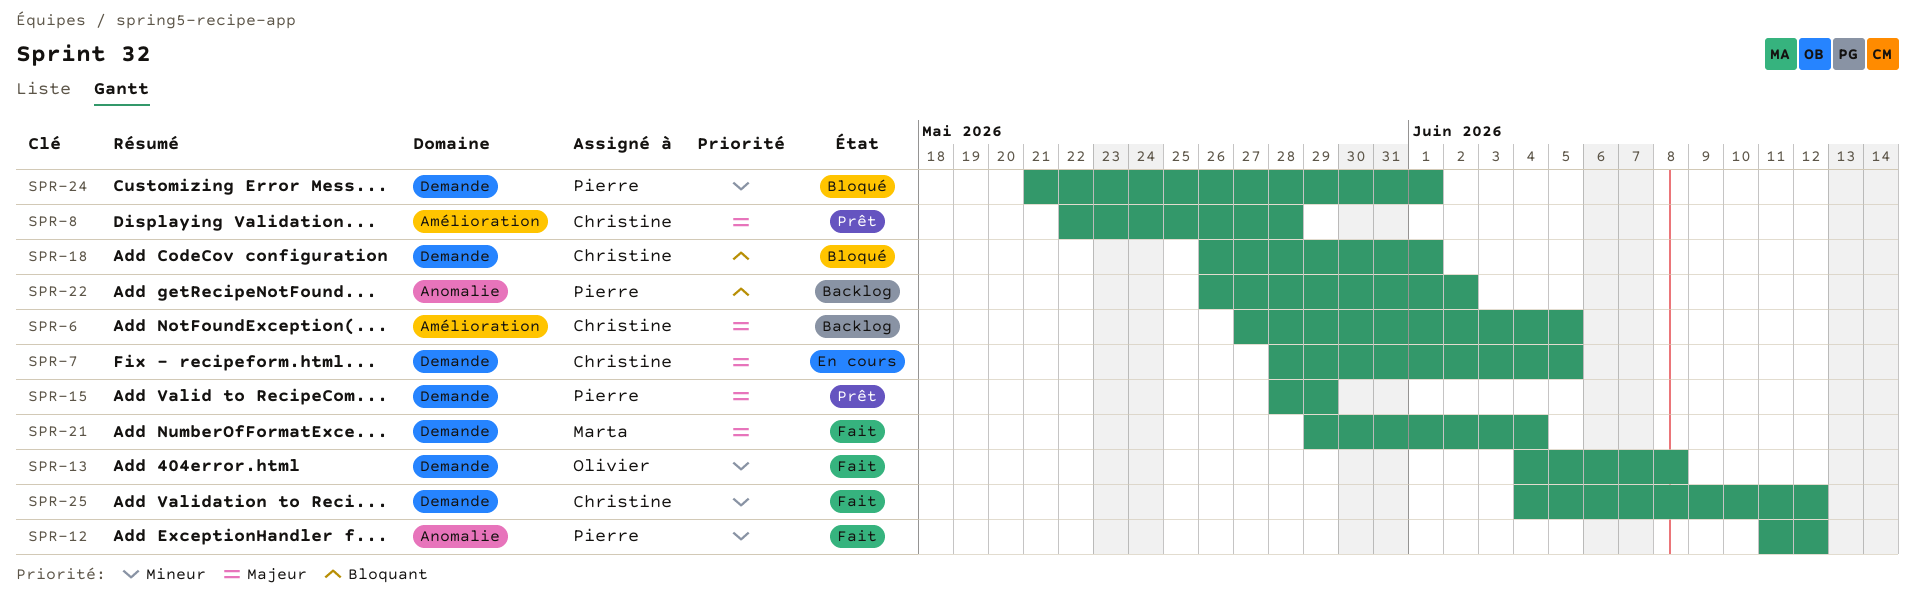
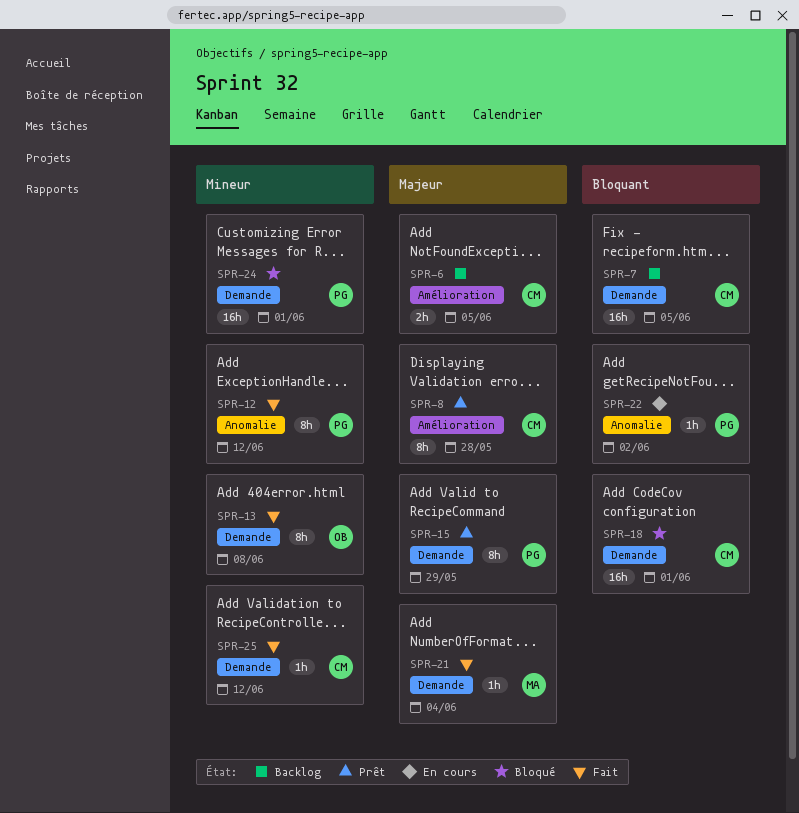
SPR-7, status: En cours -> Backlog
SPR-7, priority: Majeur -> Bloquant
SPR-22, status: Backlog -> En cours

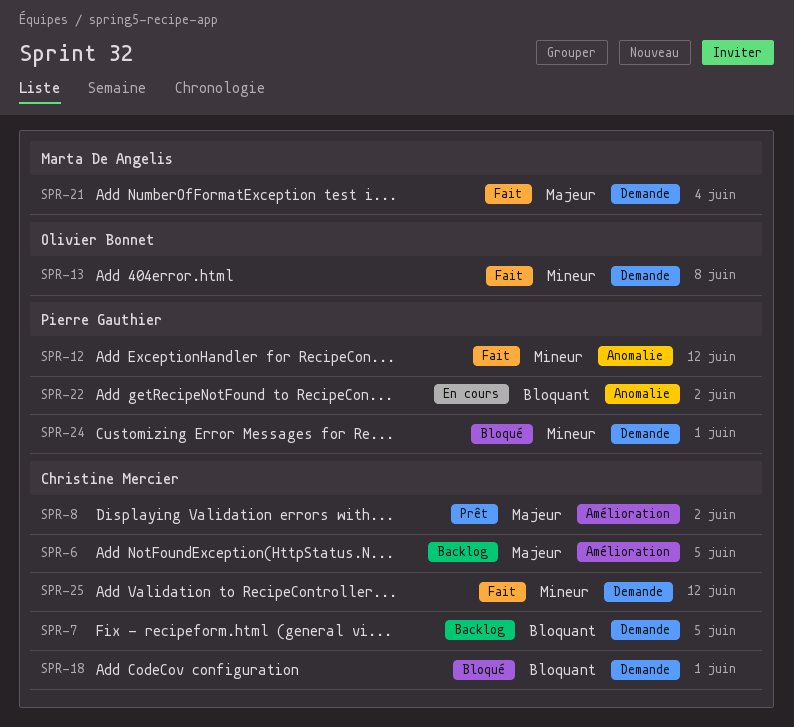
SPR-8, due: May 28 -> Jun 2
SPR-15: present -> none

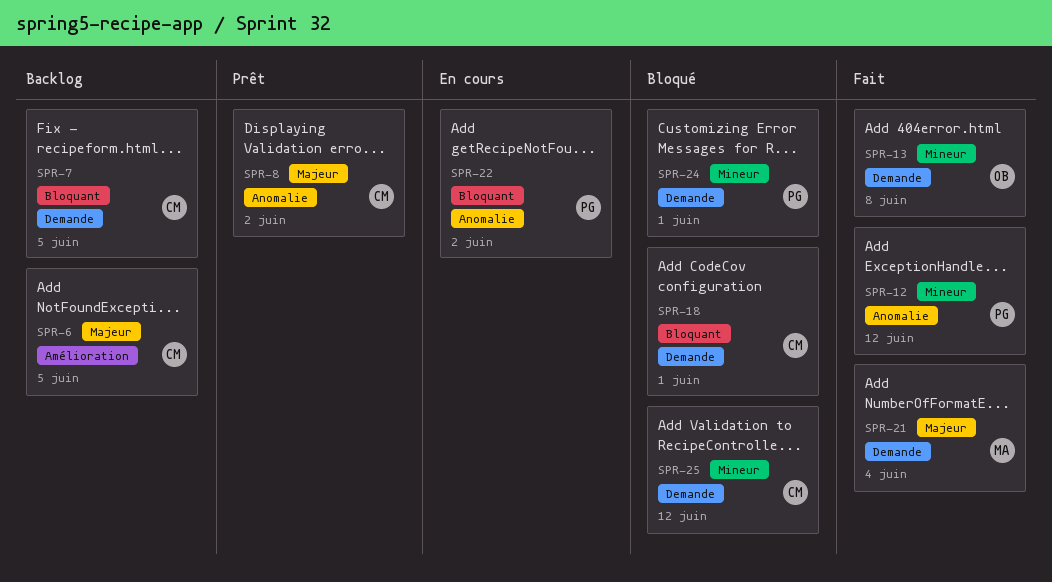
SPR-8, label: Amélioration -> Anomalie
SPR-25, status: Fait -> Bloqué

